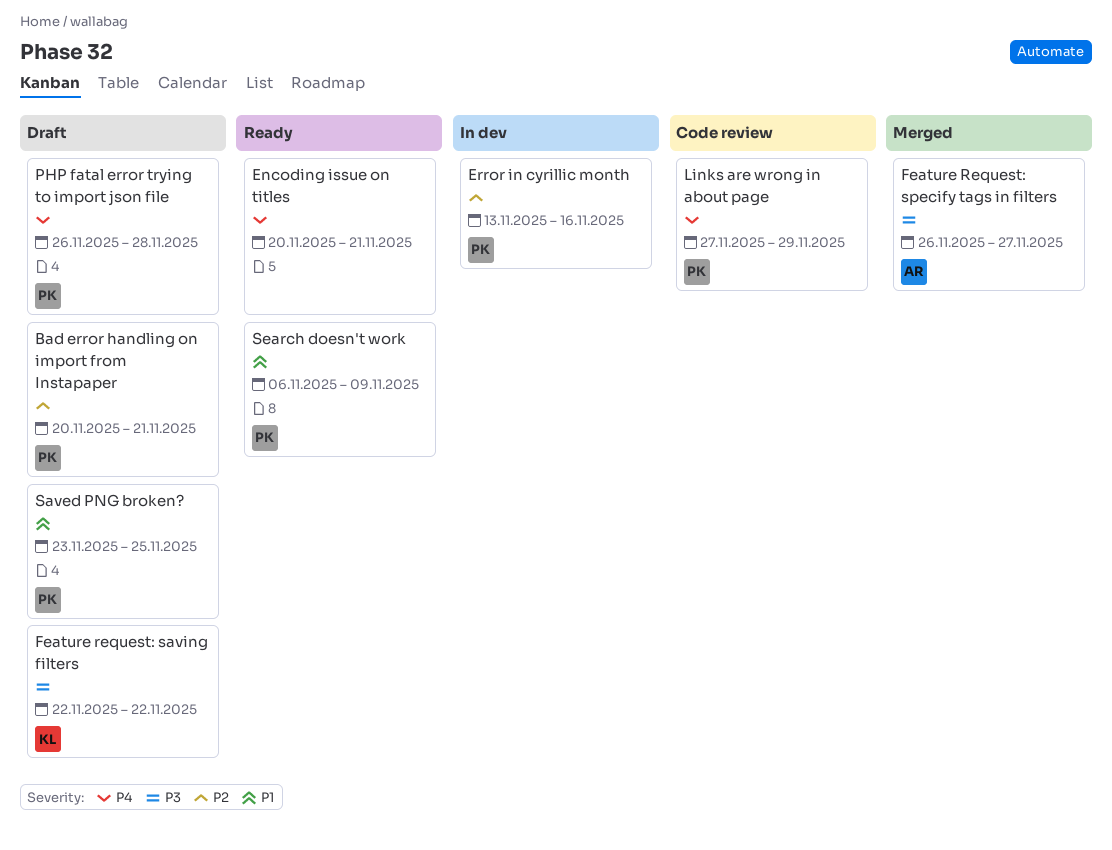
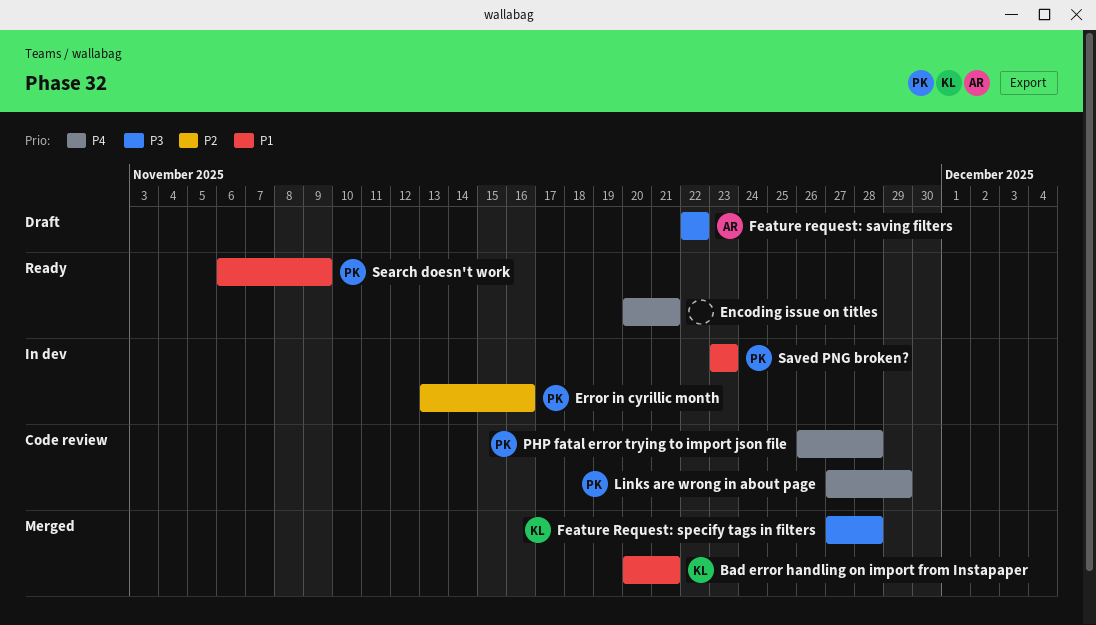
Bad error handling on import from Instapaper, status: Draft -> Merged
Bad error handling on import from Instapaper, owner: PK -> KL
Bad error handling on import from Instapaper, priority: P2 -> P1
Feature request: saving filters, owner: KL -> AR
Feature Request: specify tags in filters, owner: AR -> KL
Feature Request: specify tags in filters, start: Nov 26 -> Nov 27
Feature Request: specify tags in filters, due: Nov 27 -> Nov 28
PHP fatal error trying to import json file, status: Draft -> Code review
Saved PNG broken?, status: Draft -> In dev
Saved PNG broken?, due: Nov 25 -> Nov 23

